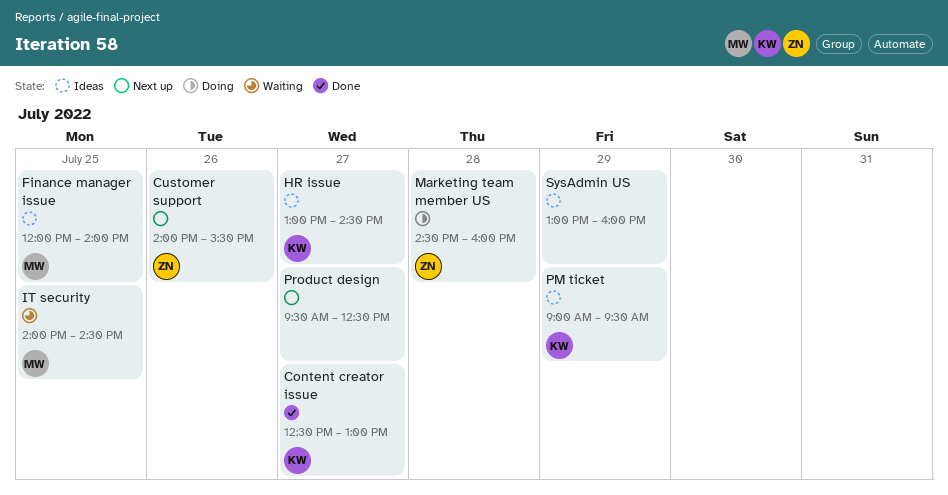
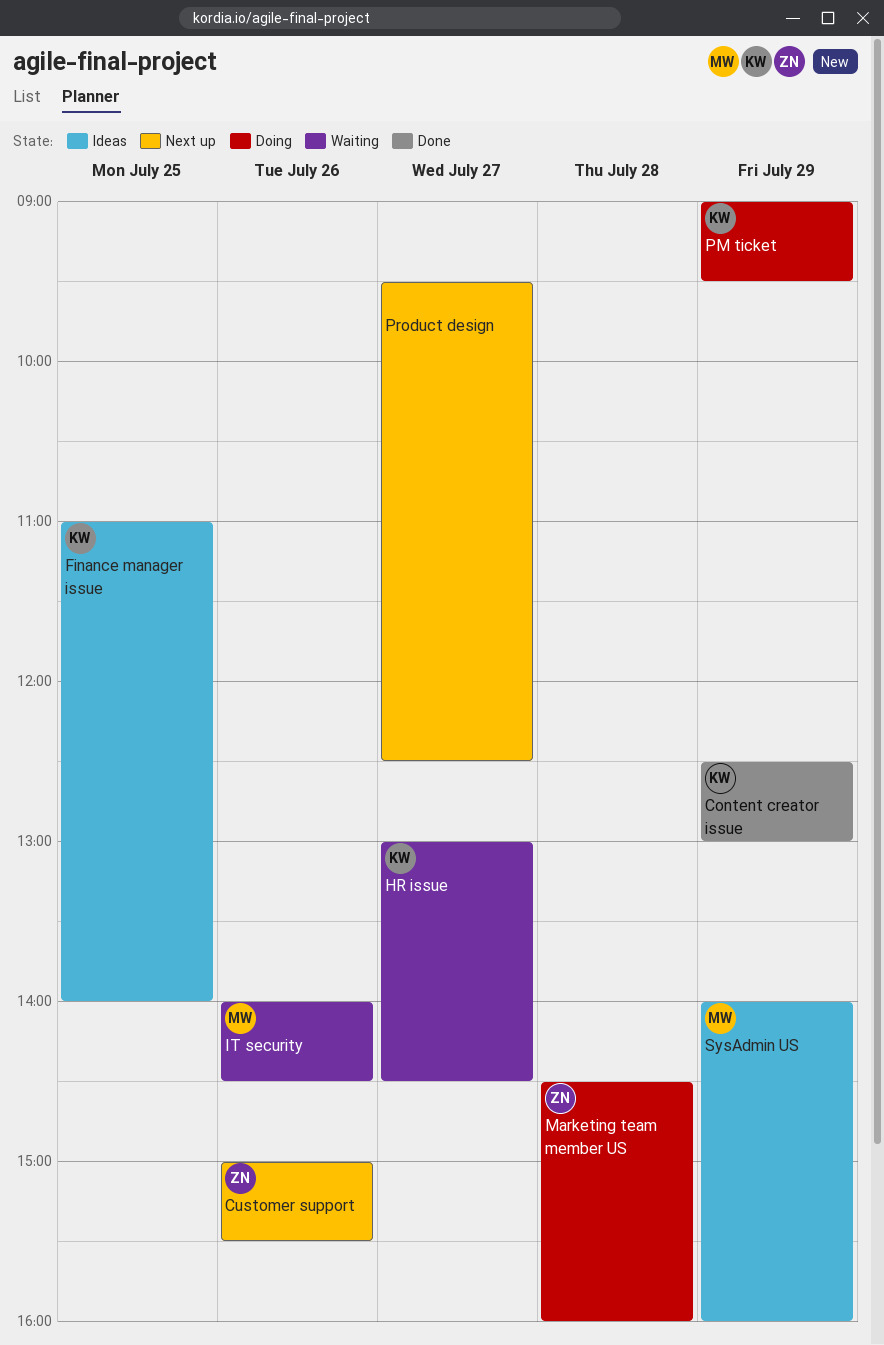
Content creator issue, day: Jul 27 -> Jul 29
Customer support, begins: 14:00 -> 15:00
Finance manager issue, owner: MW -> KW
Finance manager issue, begins: 12:00 -> 11:00
HR issue, status: Ideas -> Waiting
IT security, day: Jul 25 -> Jul 26
PM ticket, status: Ideas -> Doing
SysAdmin US, owner: none -> MW
SysAdmin US, begins: 13:00 -> 14:00

